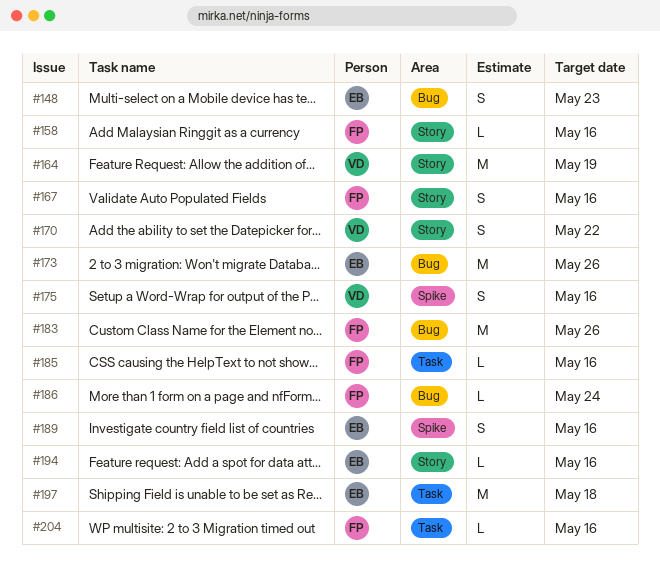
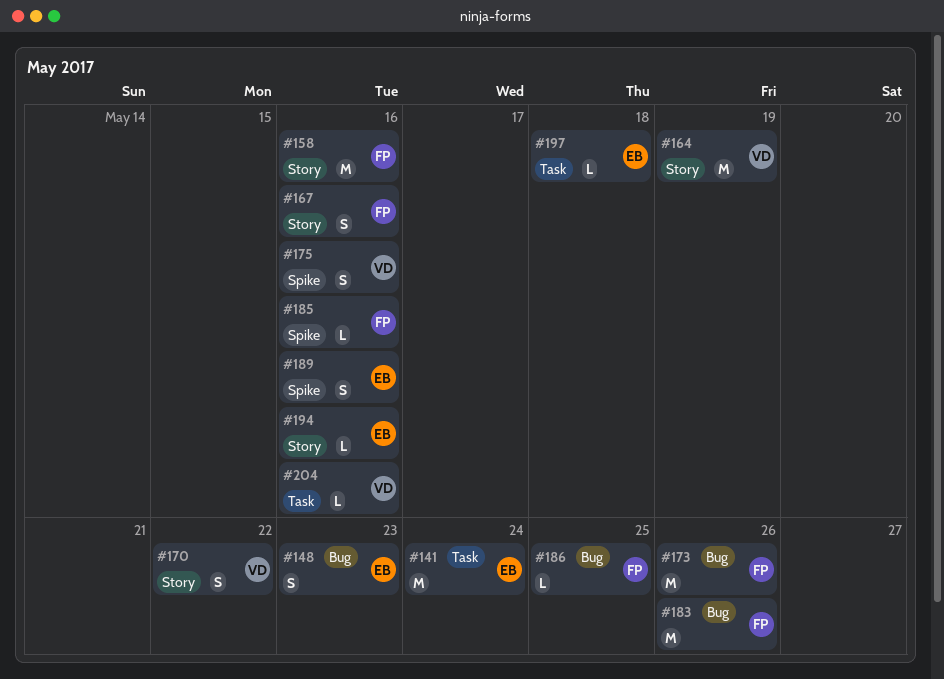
#141: none -> present
#158, estimate: L -> M
#173, owner: EB -> FP
#185, label: Task -> Spike
#186, due: May 24 -> May 25
#197, estimate: M -> L
#204, owner: FP -> VD

